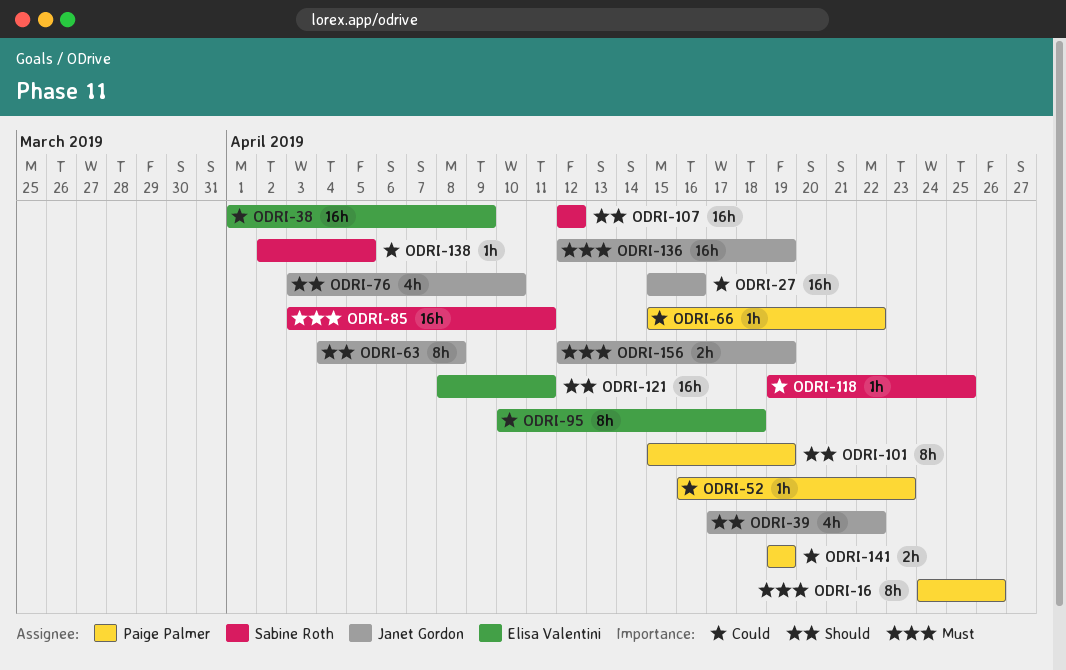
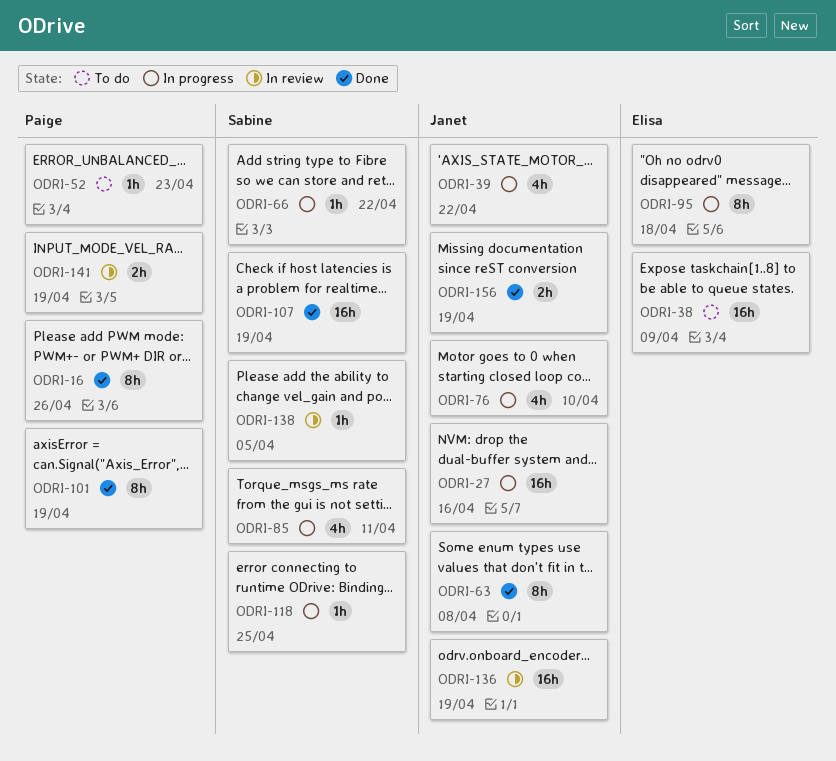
ODRI-66, owner: Paige Palmer -> Sabine Roth
ODRI-85, estimate: 16h -> 4h
ODRI-107, due: Apr 12 -> Apr 19
ODRI-121: present -> none

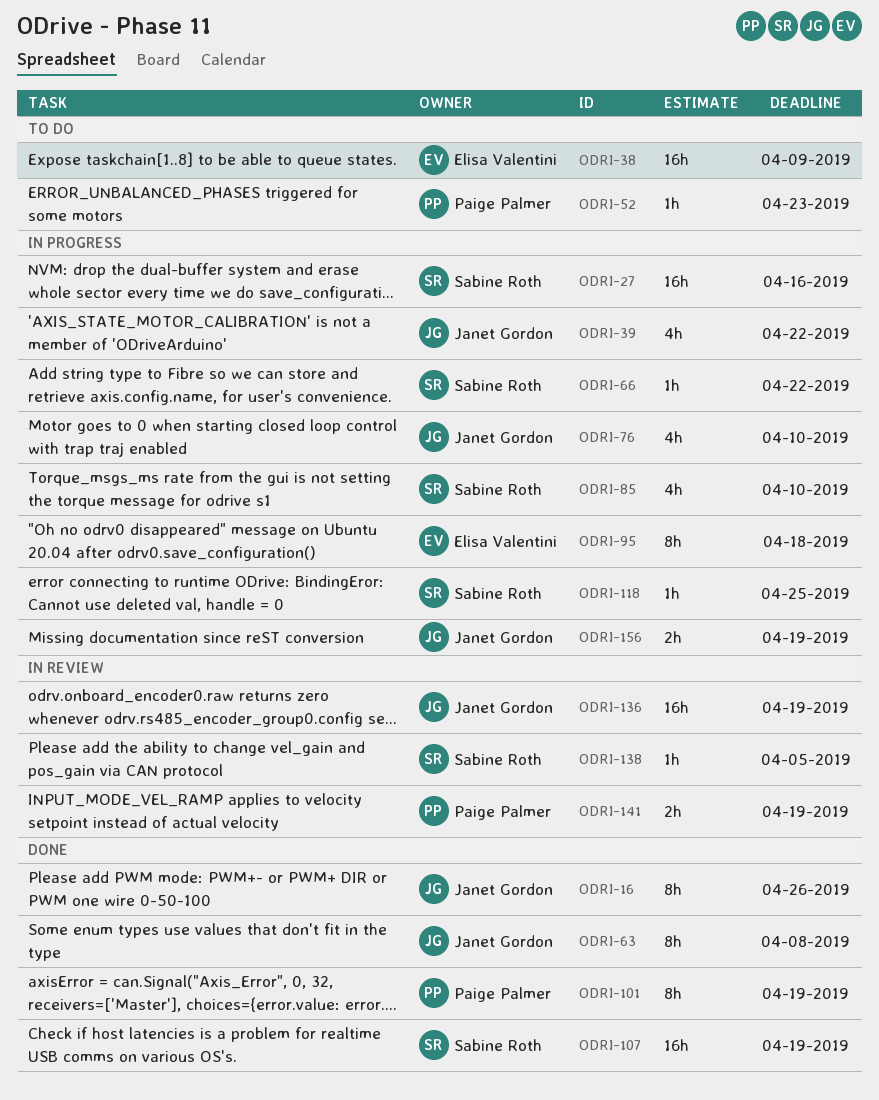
ODRI-16, owner: Paige Palmer -> Janet Gordon
ODRI-27, owner: Janet Gordon -> Sabine Roth
ODRI-85, due: Apr 11 -> Apr 10
ODRI-156, status: Done -> In progress

